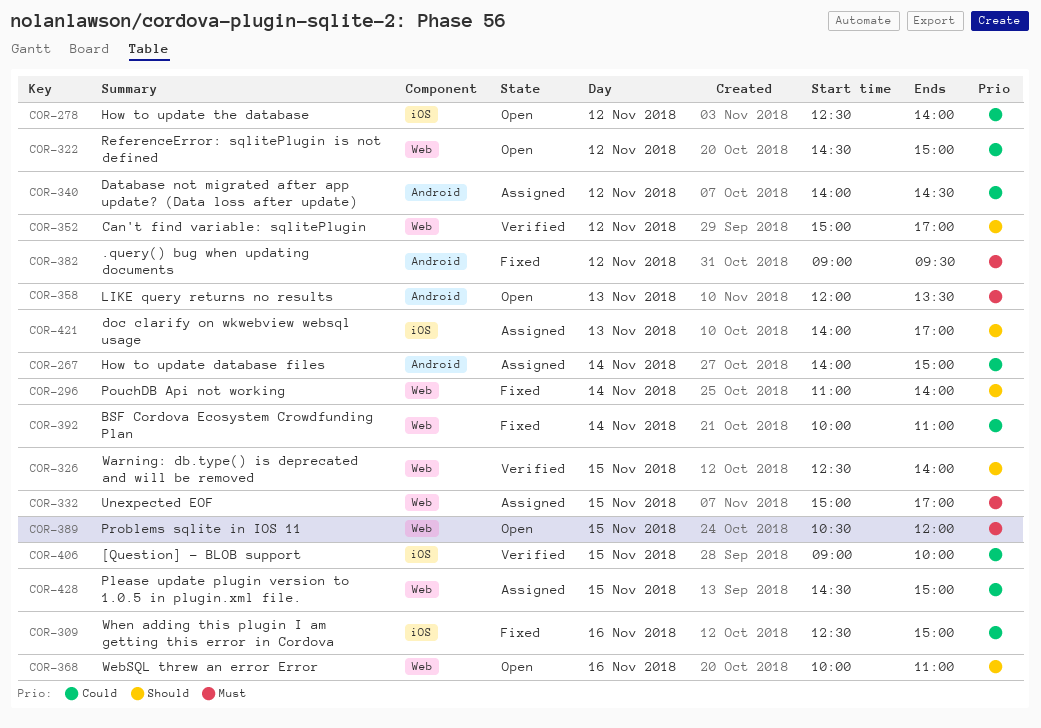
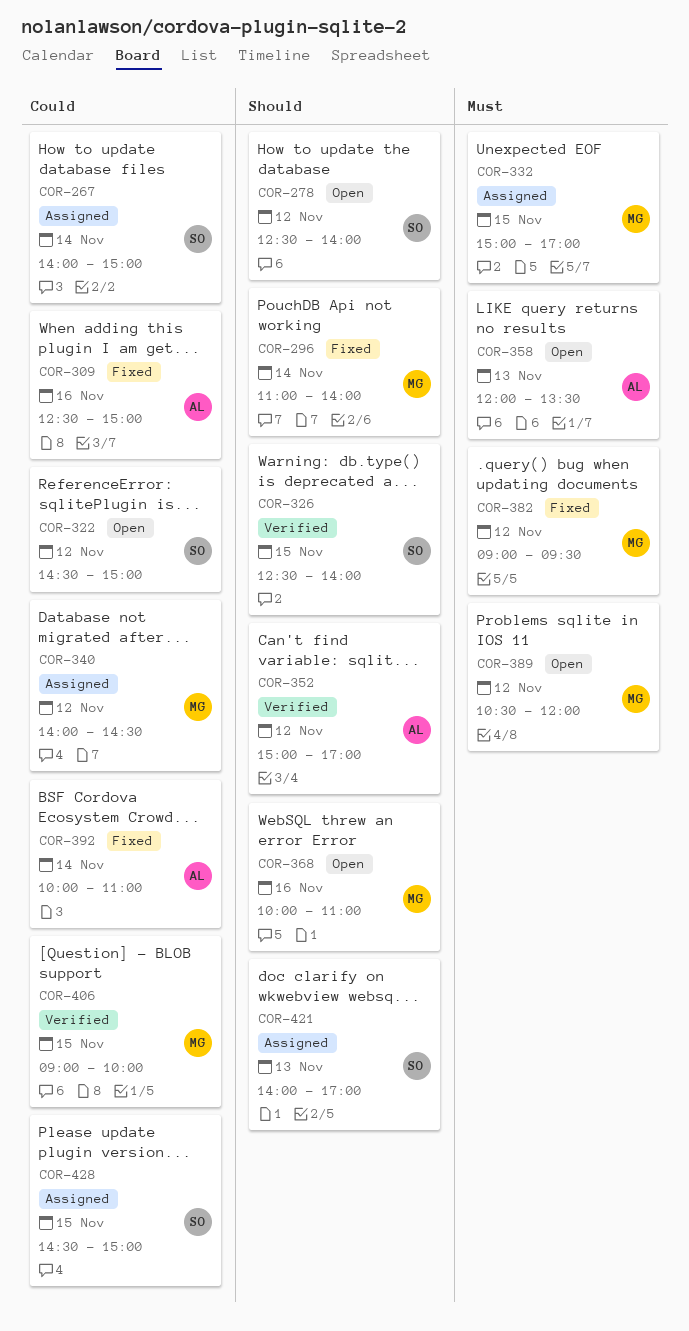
COR-278, priority: Could -> Should
COR-389, day: Nov 15 -> Nov 12

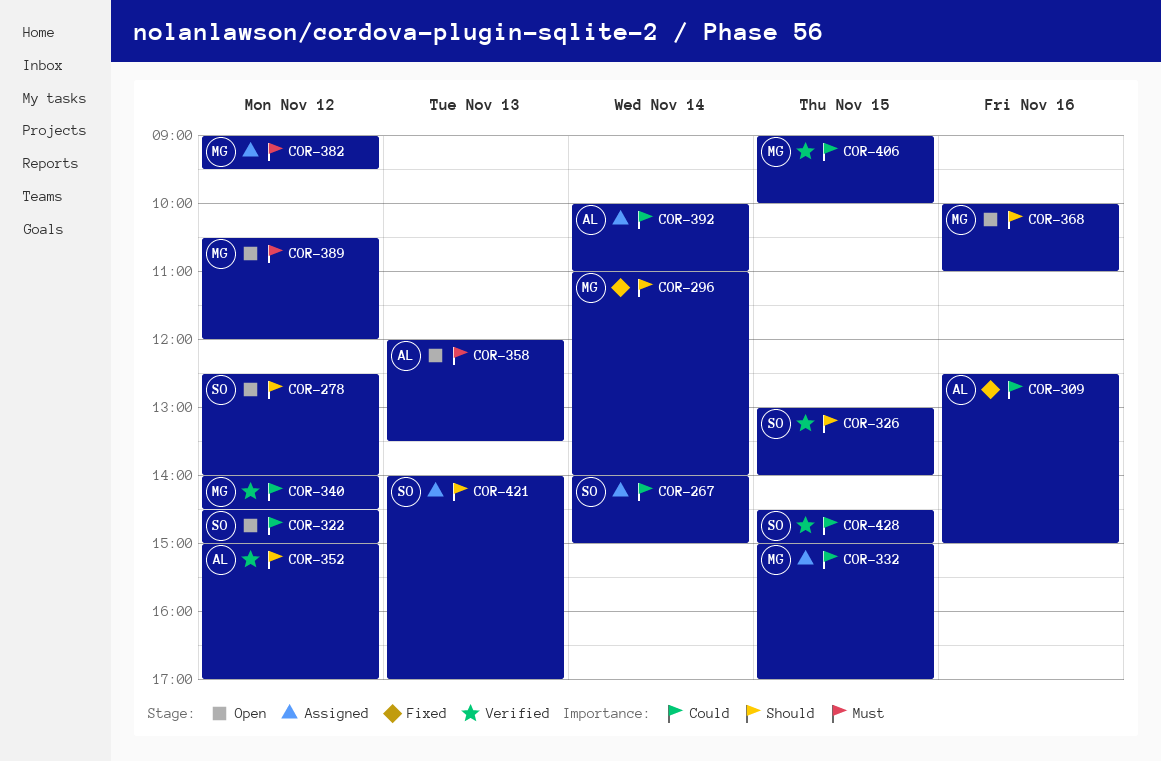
COR-326, begins: 12:30 -> 13:00
COR-332, priority: Must -> Could
COR-340, status: Assigned -> Verified
COR-382, status: Fixed -> Assigned
COR-392, status: Fixed -> Assigned
COR-428, status: Assigned -> Verified

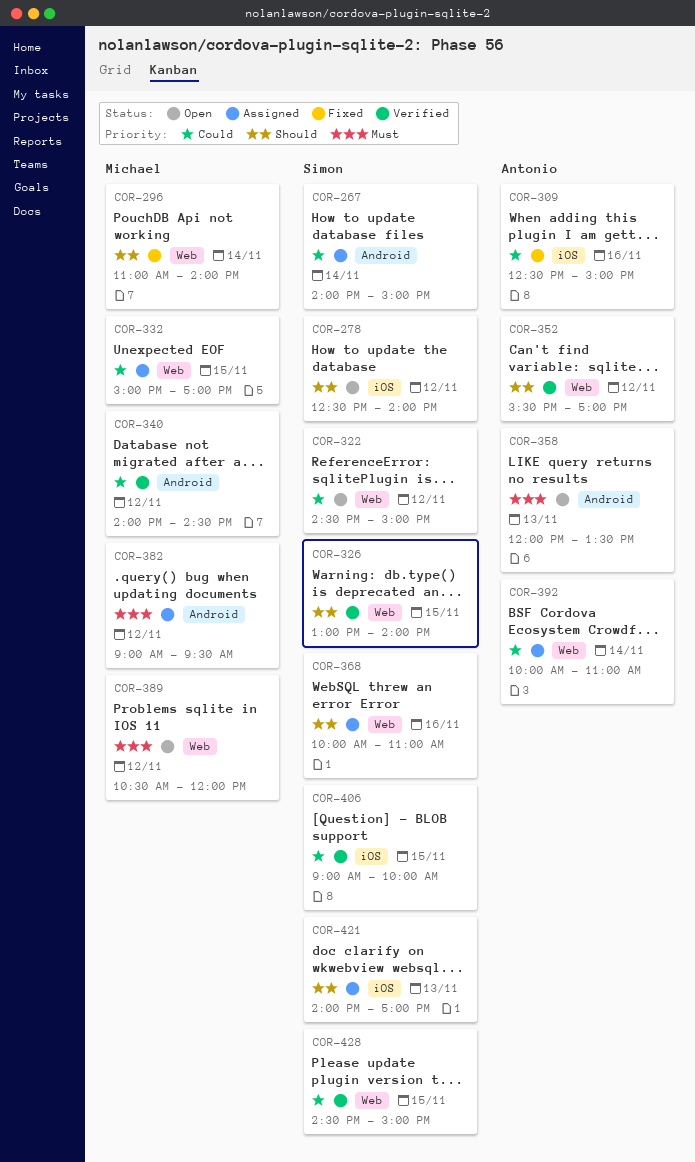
COR-352, begins: 15:00 -> 15:30
COR-368, status: Open -> Assigned
COR-368, owner: Michael -> Simon
COR-406, owner: Michael -> Simon

